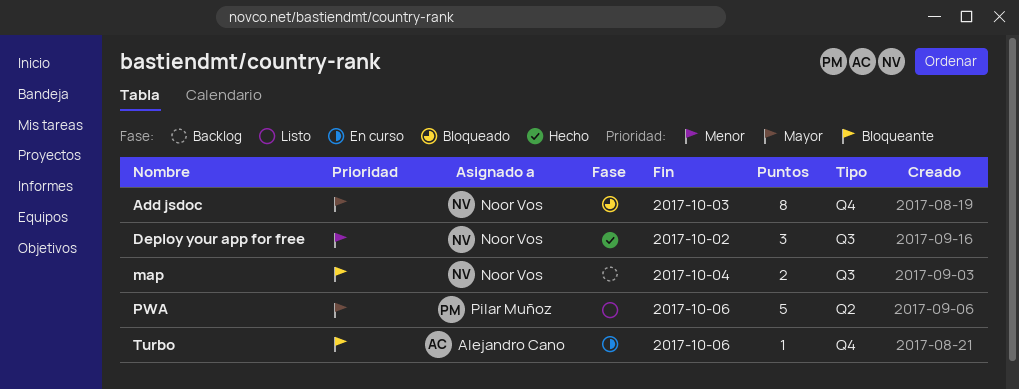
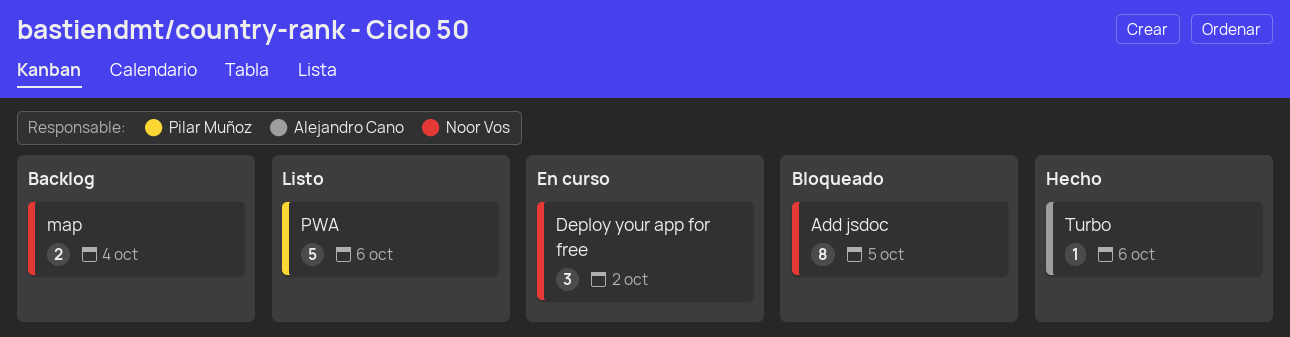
Add jsdoc, due: Oct 3 -> Oct 5
Deploy your app for free, status: Hecho -> En curso
Turbo, status: En curso -> Hecho

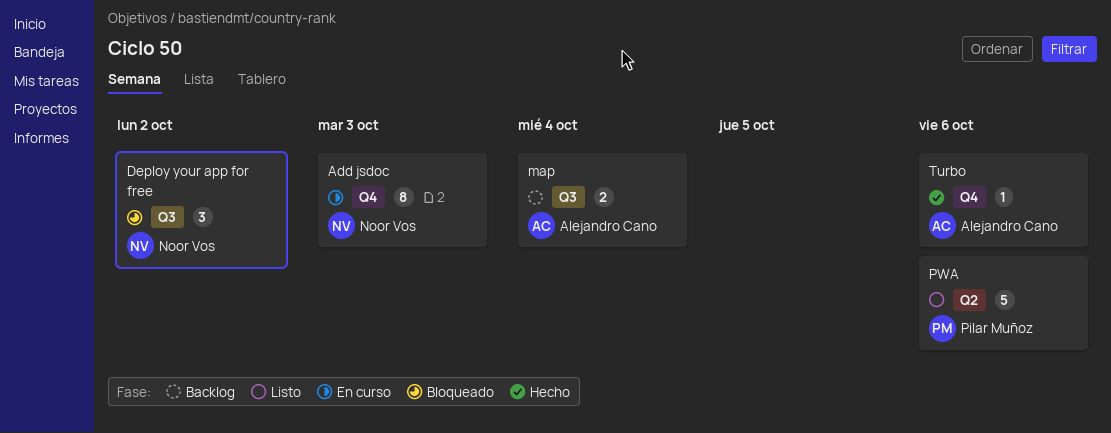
Add jsdoc, status: Bloqueado -> En curso
Add jsdoc, due: Oct 5 -> Oct 3
Deploy your app for free, status: En curso -> Bloqueado
map, owner: Noor Vos -> Alejandro Cano

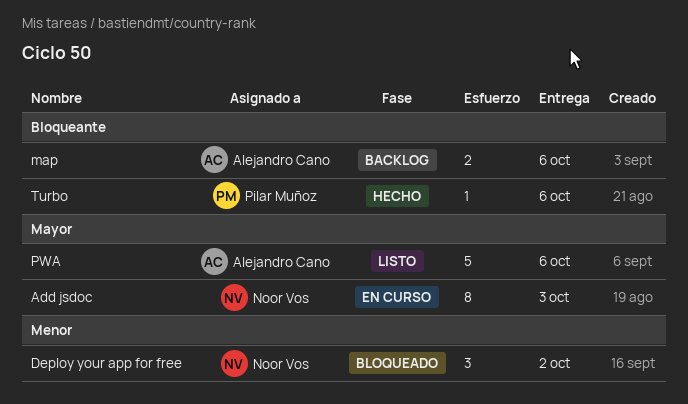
map, due: Oct 4 -> Oct 6
PWA, owner: Pilar Muñoz -> Alejandro Cano
Turbo, owner: Alejandro Cano -> Pilar Muñoz

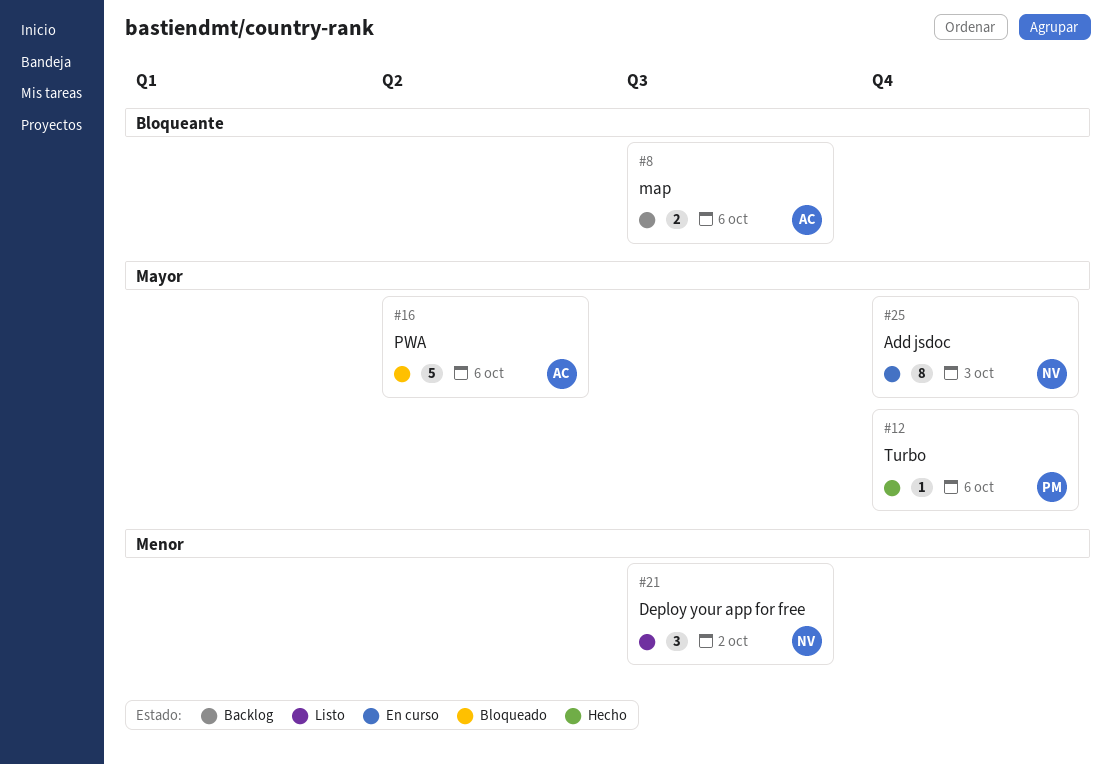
Deploy your app for free, status: Bloqueado -> Listo
PWA, status: Listo -> Bloqueado
Turbo, priority: Bloqueante -> Mayor

